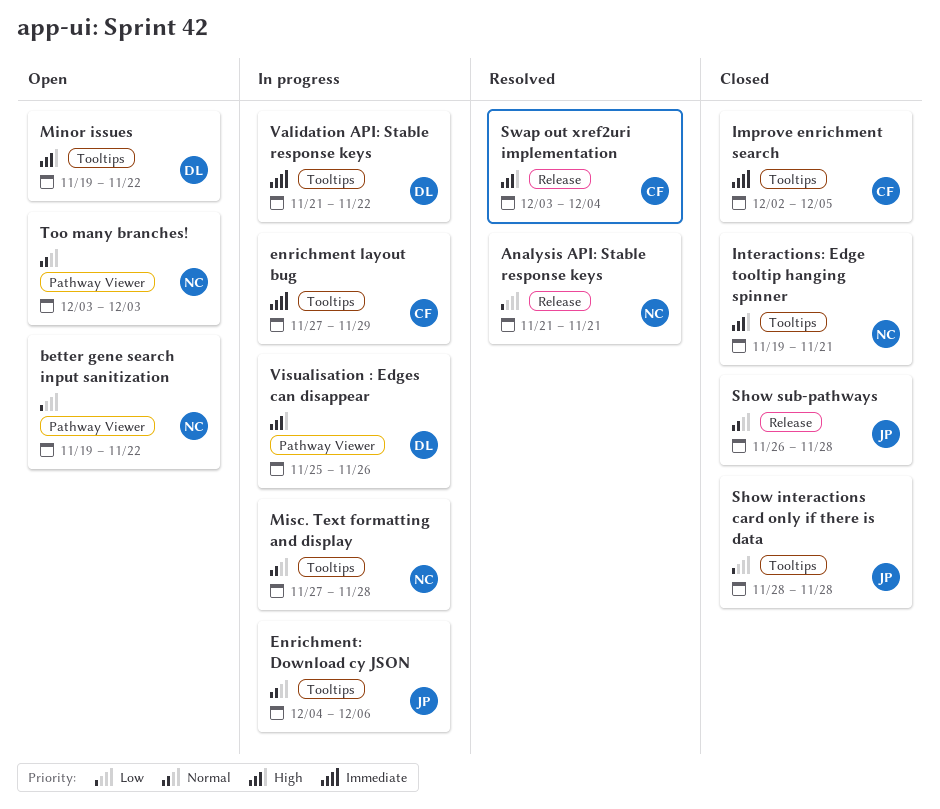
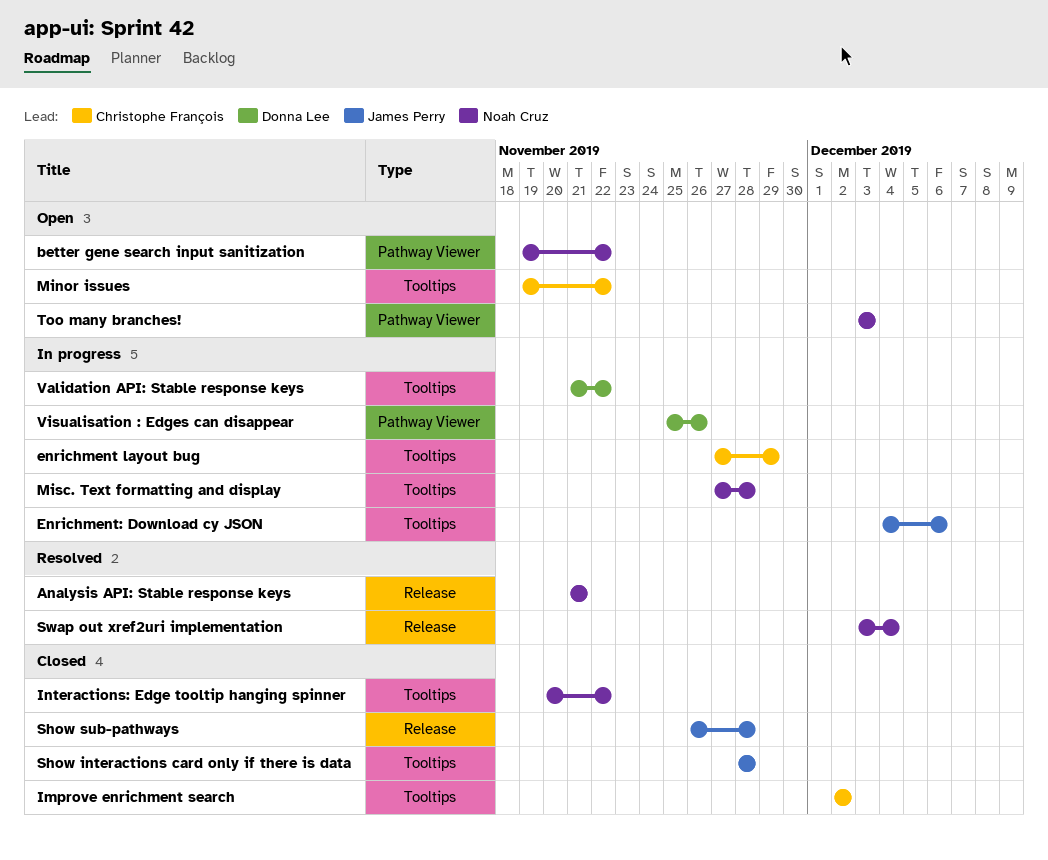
Improve enrichment search, due: Dec 5 -> Dec 2
Interactions: Edge tooltip hanging spinner, start: Nov 19 -> Nov 20
Interactions: Edge tooltip hanging spinner, due: Nov 21 -> Nov 22
Minor issues, owner: Donna Lee -> Christophe François
Swap out xref2uri implementation, owner: Christophe François -> Noah Cruz

